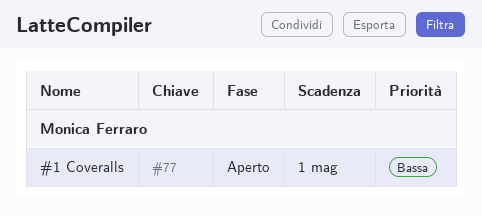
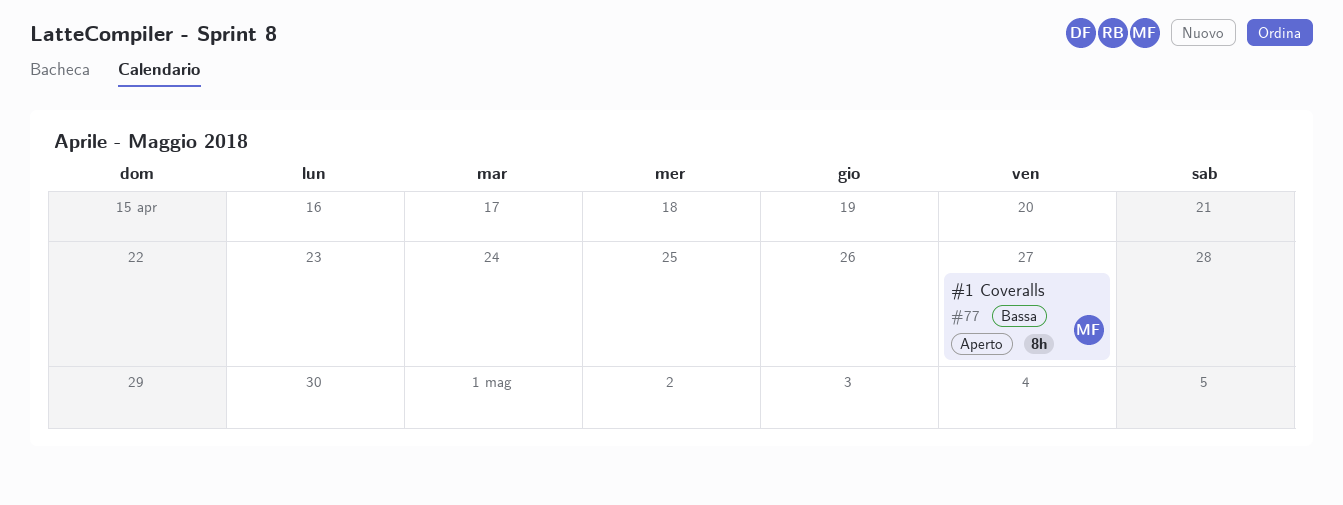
#77, due: May 1 -> Apr 27

